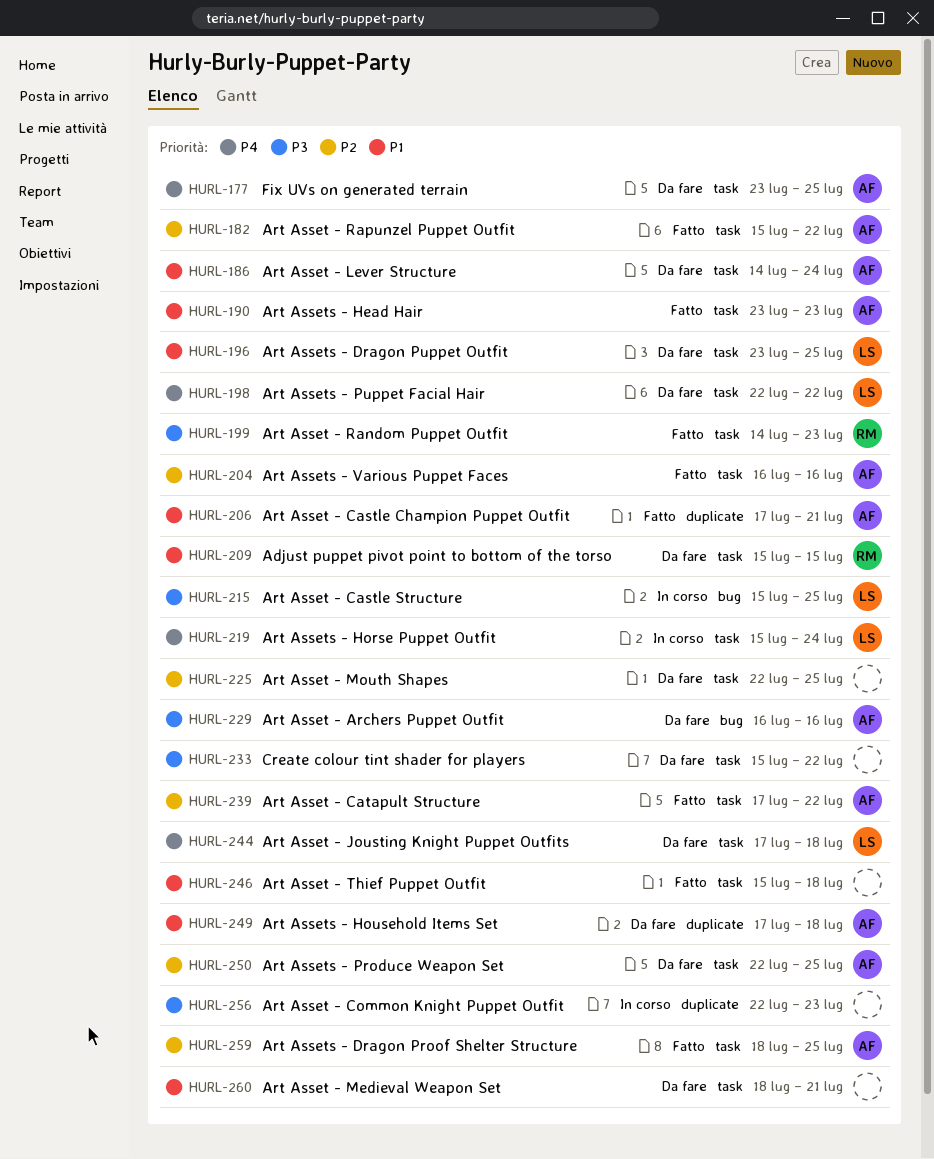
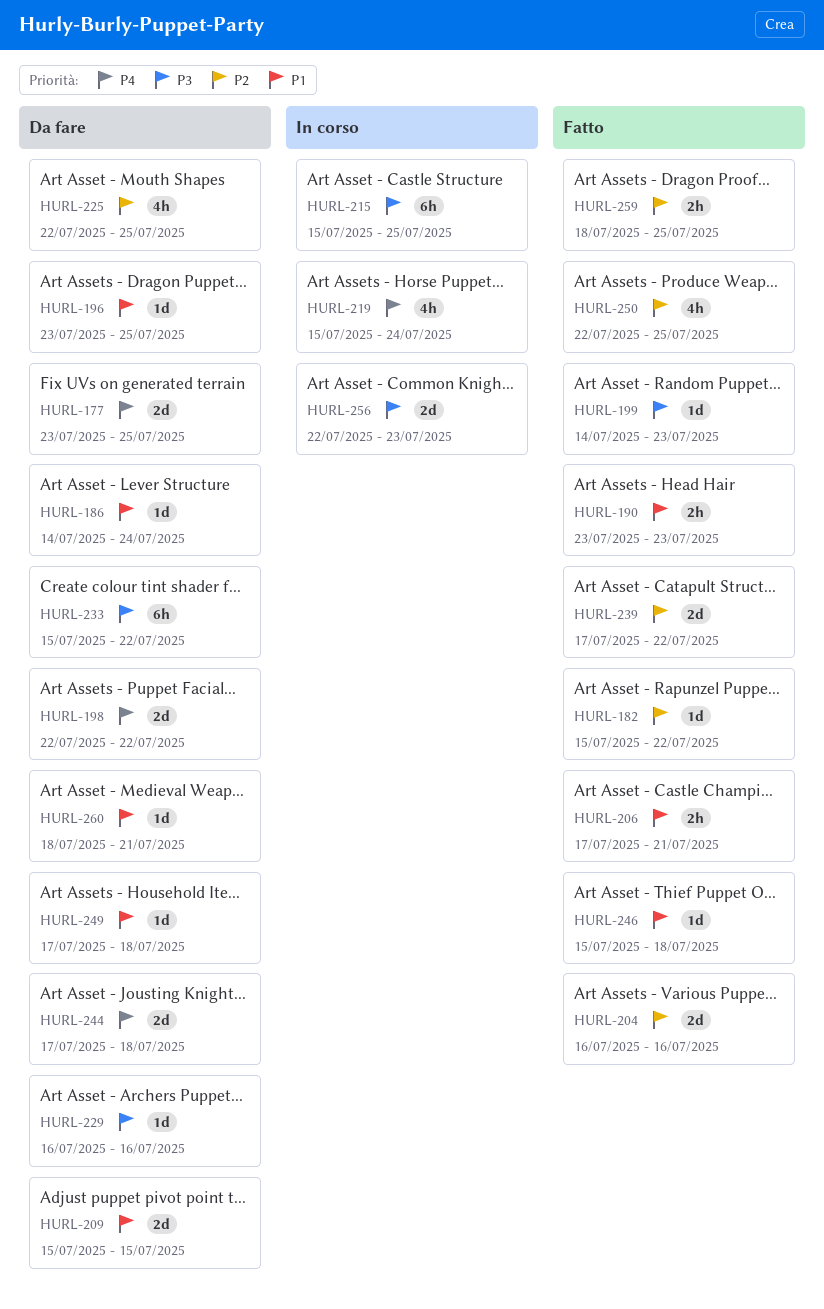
HURL-250, status: Da fare -> Fatto

